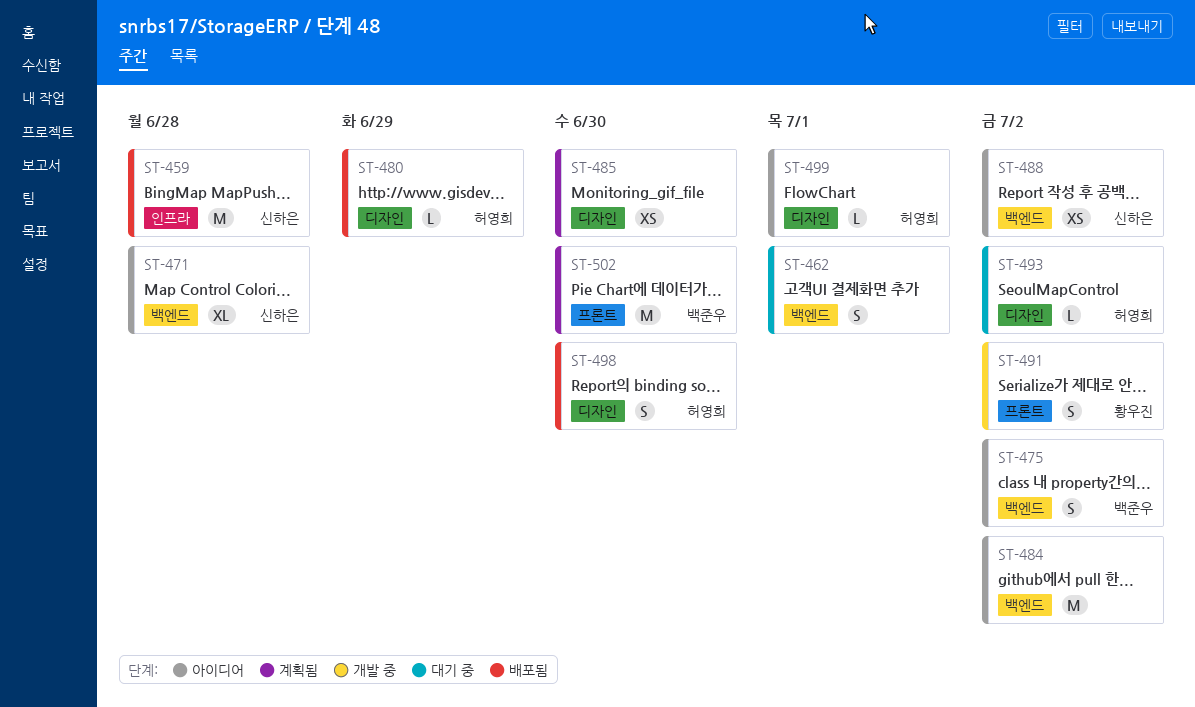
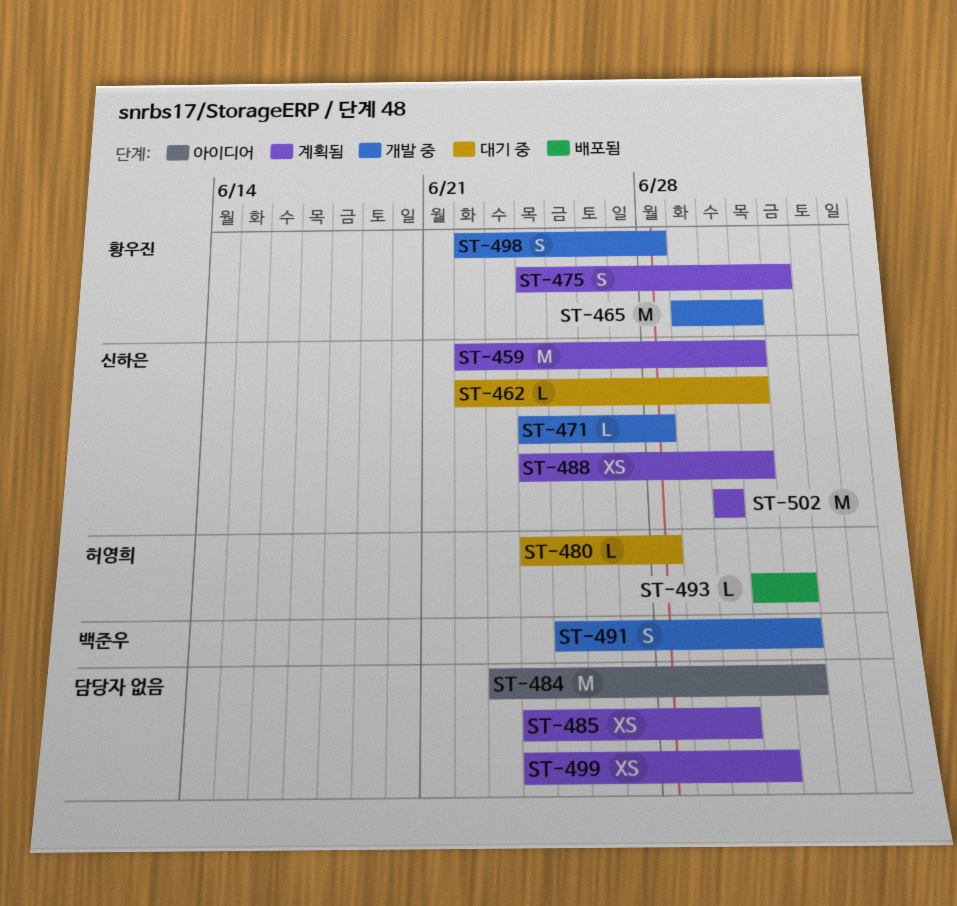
ST-459, status: 배포됨 -> 계획됨
ST-459, due: Jun 28 -> Jul 1
ST-462, owner: none -> 신하은
ST-462, estimate: S -> L
ST-465: none -> present
ST-471, status: 아이디어 -> 개발 중
ST-471, estimate: XL -> L
ST-475, status: 아이디어 -> 계획됨
ST-475, owner: 백준우 -> 황우진
ST-480, status: 배포됨 -> 대기 중
ST-480, due: Jun 29 -> Jun 28
ST-488, status: 아이디어 -> 계획됨
ST-488, due: Jul 2 -> Jul 1
ST-491, owner: 황우진 -> 백준우
ST-493, status: 대기 중 -> 배포됨
ST-498, status: 배포됨 -> 개발 중
ST-498, owner: 허영희 -> 황우진
ST-498, due: Jun 30 -> Jun 28
ST-499, status: 아이디어 -> 계획됨
ST-499, owner: 허영희 -> none
ST-499, estimate: L -> XS
ST-502, owner: 백준우 -> 신하은

